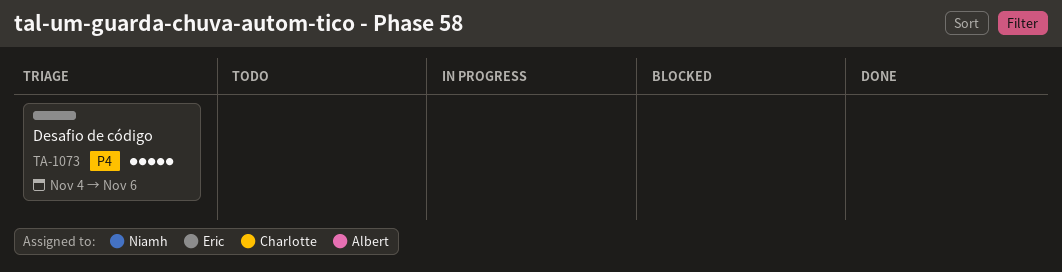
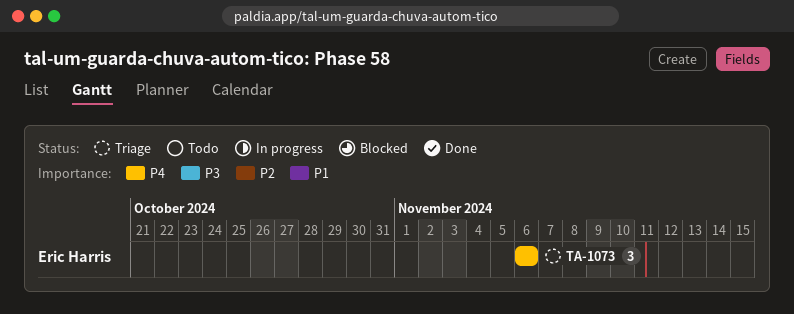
TA-1073, estimate: 5 -> 3
TA-1073, start: Nov 4 -> Nov 6

